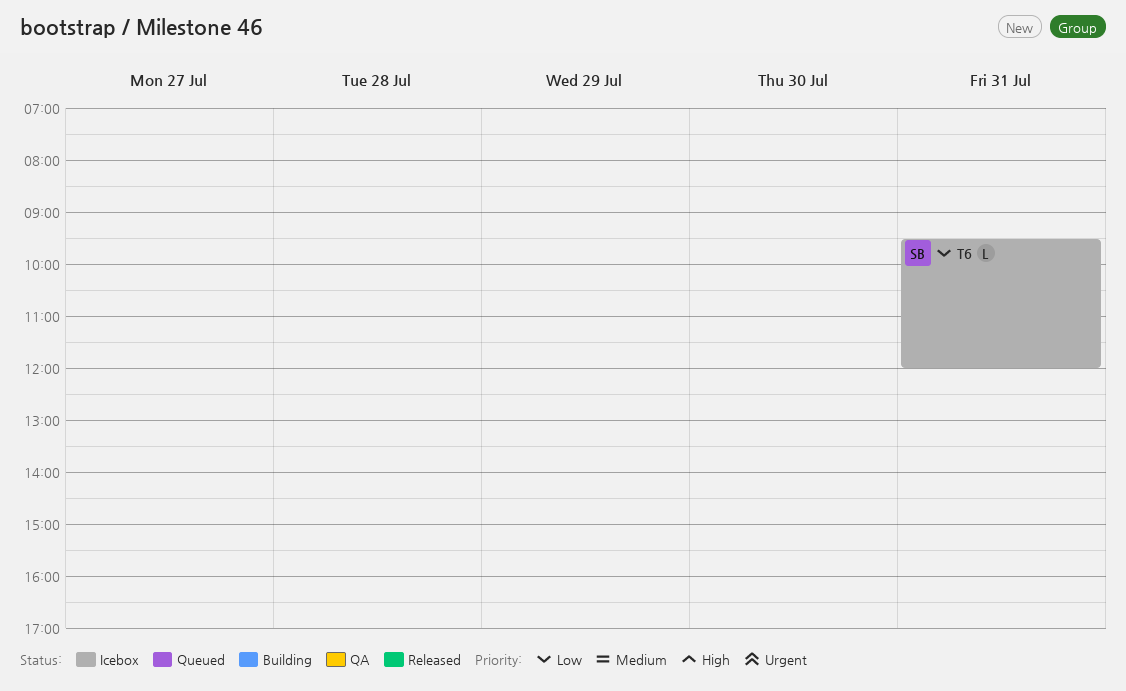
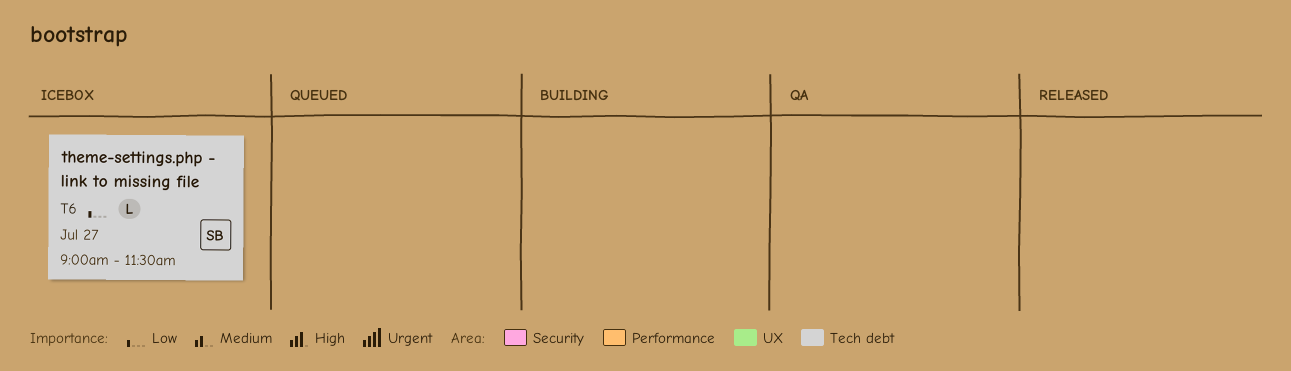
T6, day: Jul 31 -> Jul 27
T6, begins: 09:30 -> 09:00
T6, ends: 12:00 -> 11:30

